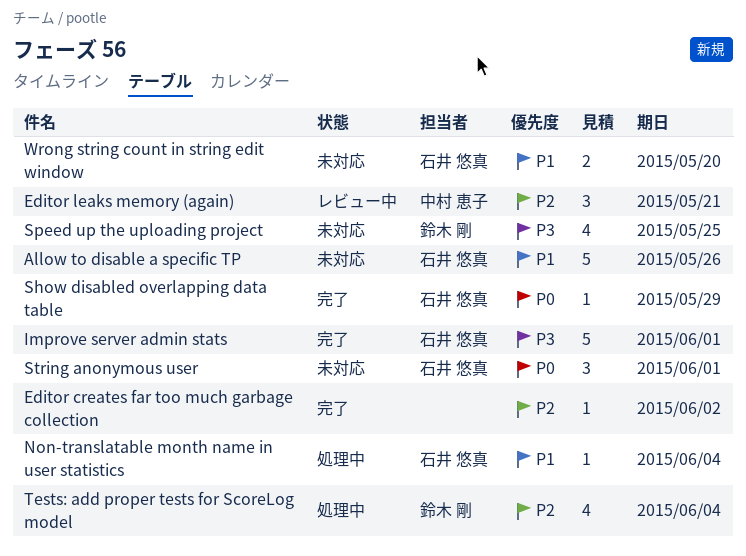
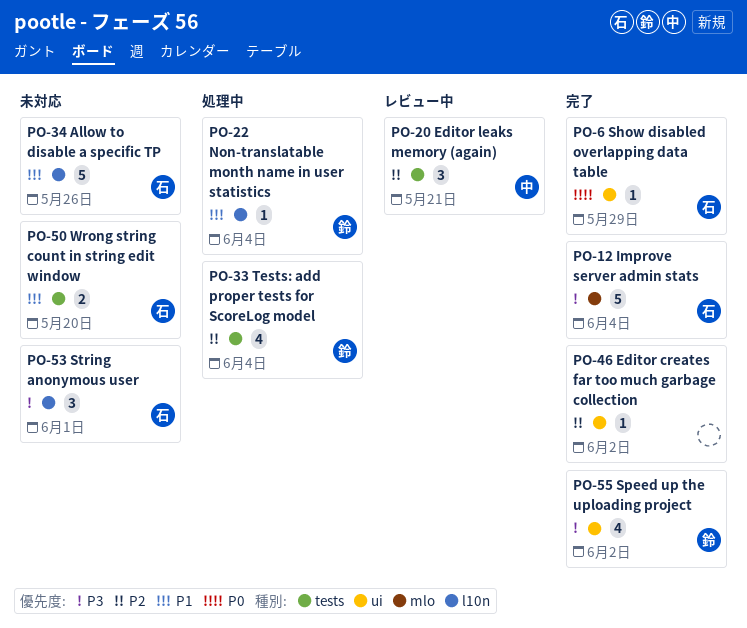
Improve server admin stats, due: Jun 1 -> Jun 4
Non-translatable month name in user statistics, owner: 石井 悠真 -> 鈴木 剛
Speed up the uploading project, status: 未対応 -> 完了
Speed up the uploading project, due: May 25 -> Jun 2
String anonymous user, priority: P0 -> P3

